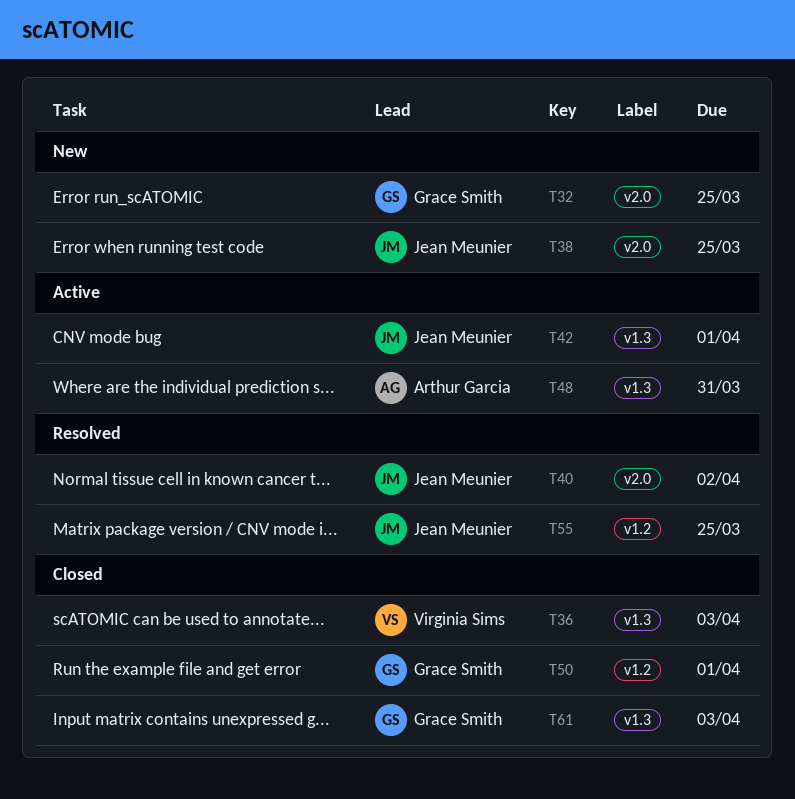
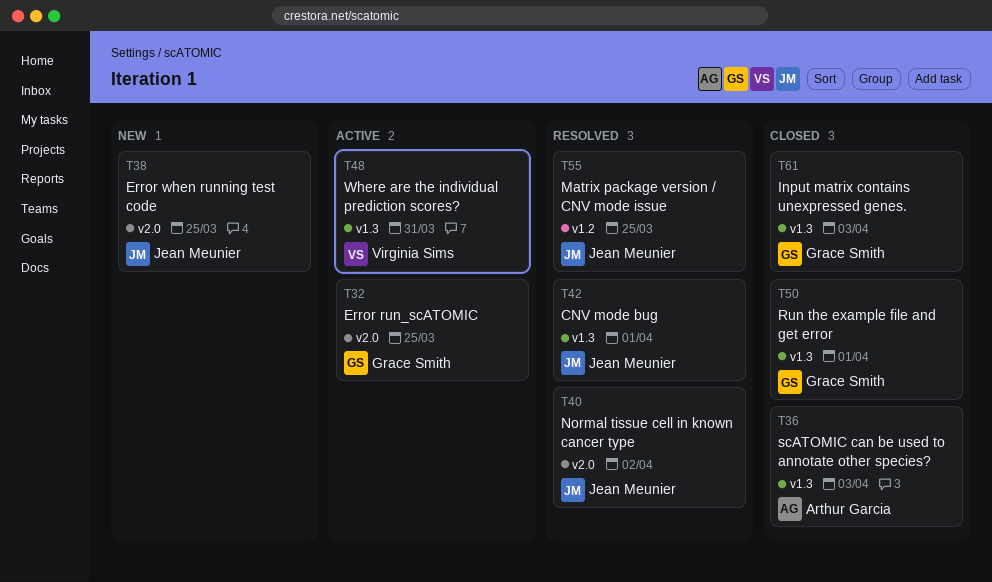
T32, status: New -> Active
T36, owner: Virginia Sims -> Arthur Garcia
T42, status: Active -> Resolved
T48, owner: Arthur Garcia -> Virginia Sims
T50, label: v1.2 -> v1.3

